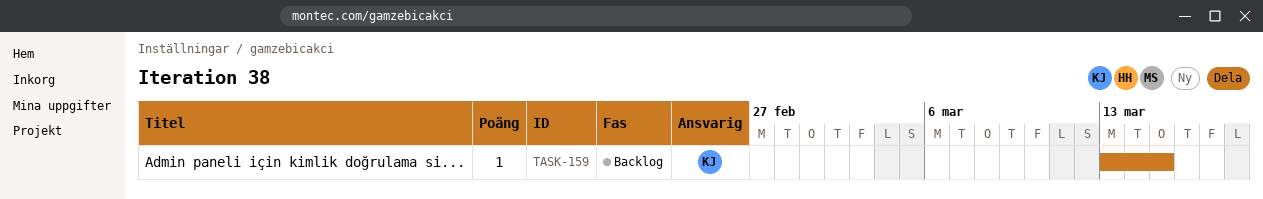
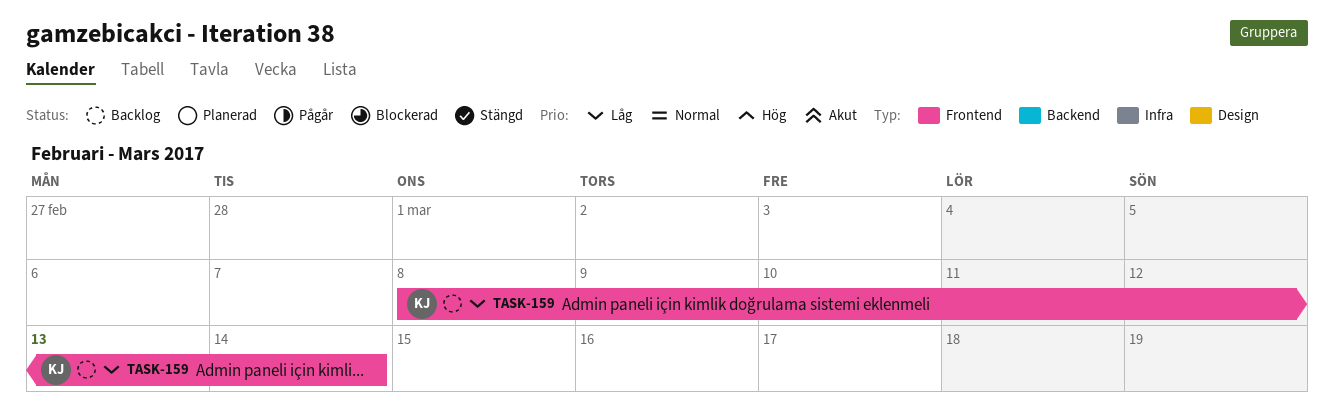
TASK-159, start: Mar 13 -> Mar 8
TASK-159, due: Mar 15 -> Mar 14

